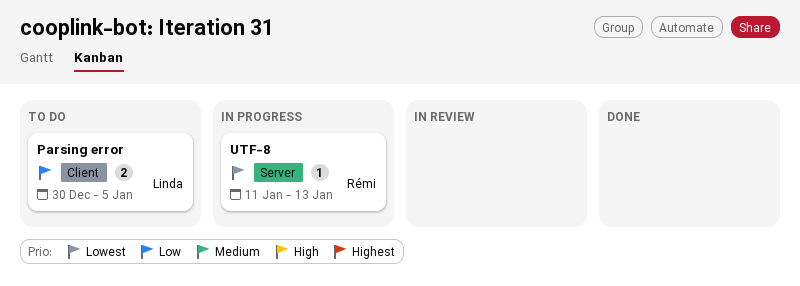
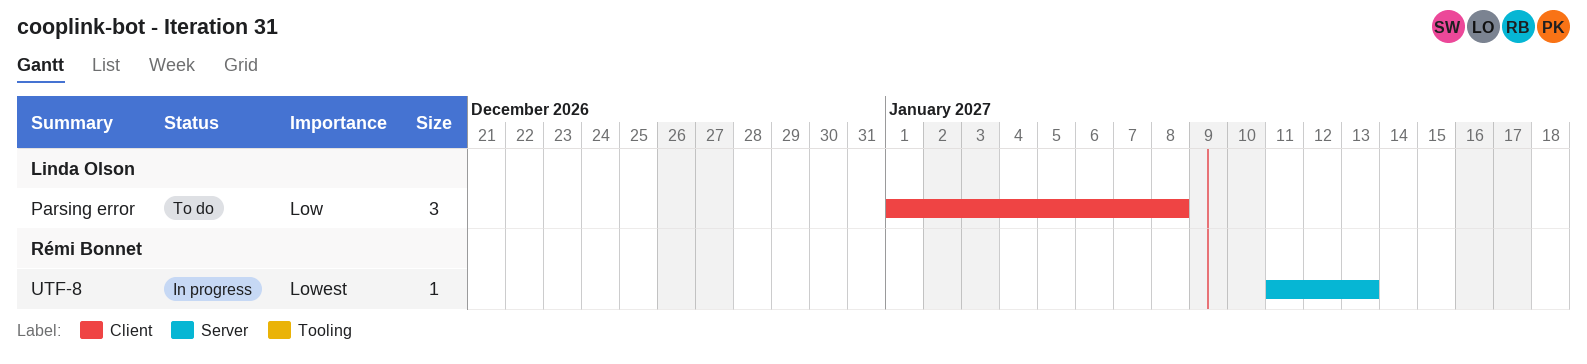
Parsing error, estimate: 2 -> 3
Parsing error, start: Dec 30 -> Jan 1
Parsing error, due: Jan 5 -> Jan 8

